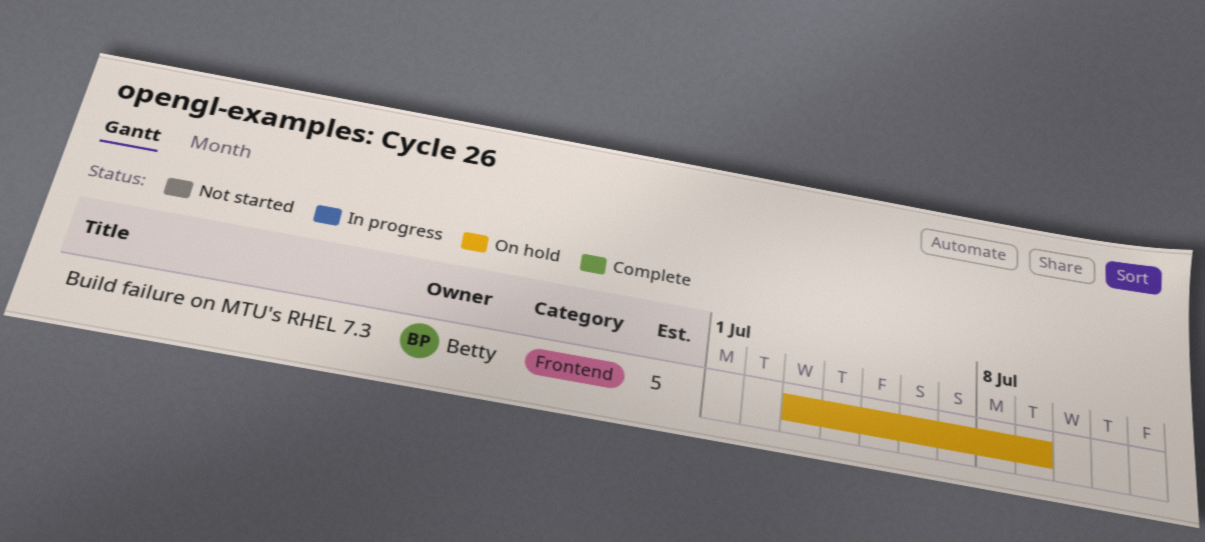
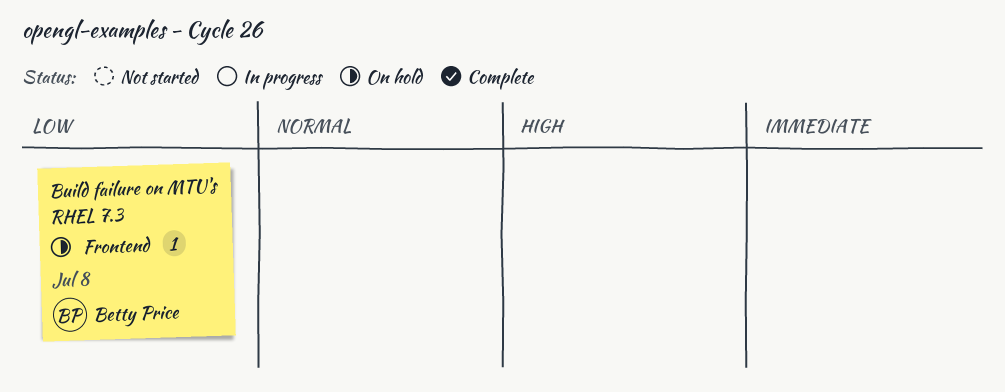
Build failure on MTU's RHEL 7.3, estimate: 5 -> 1
Build failure on MTU's RHEL 7.3, due: Jul 9 -> Jul 8

